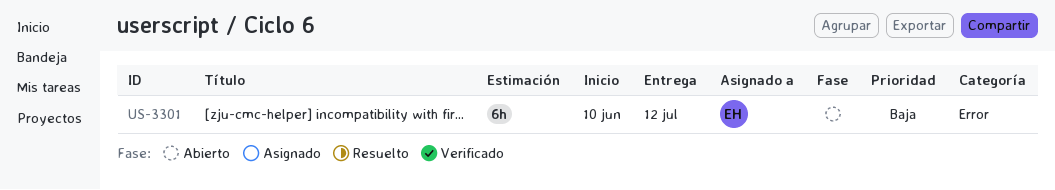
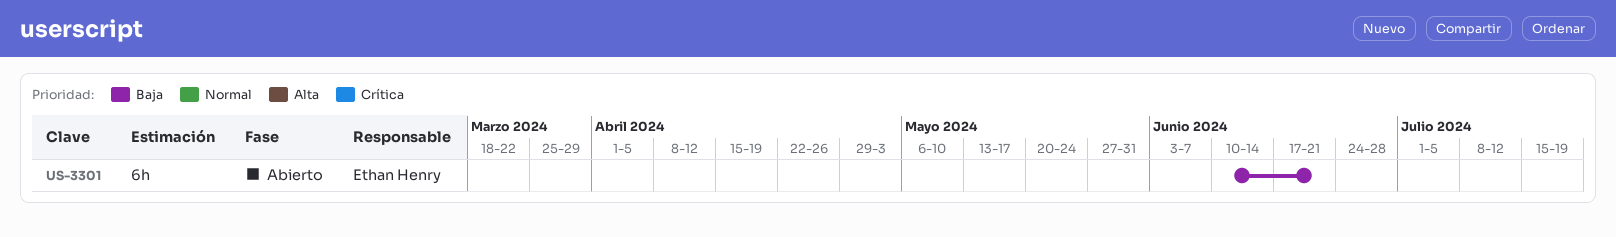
US-3301, due: Jul 12 -> Jun 21

